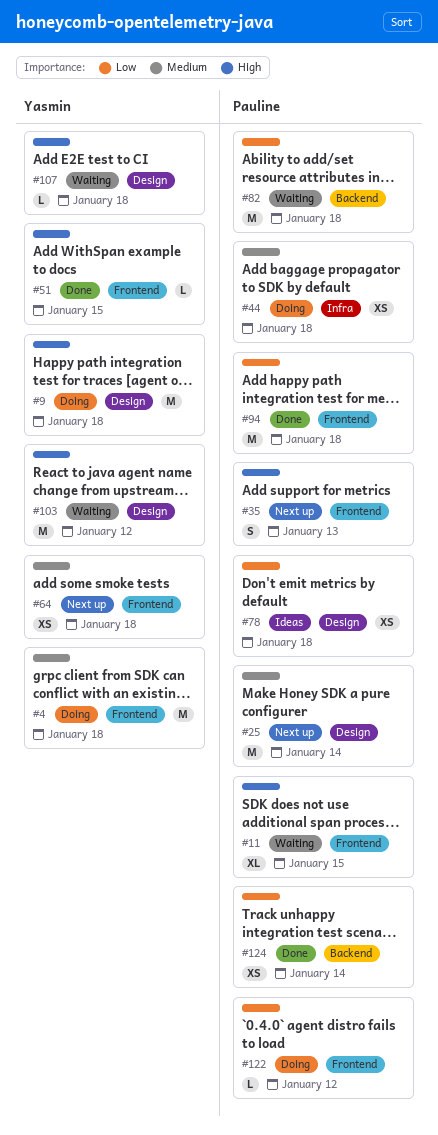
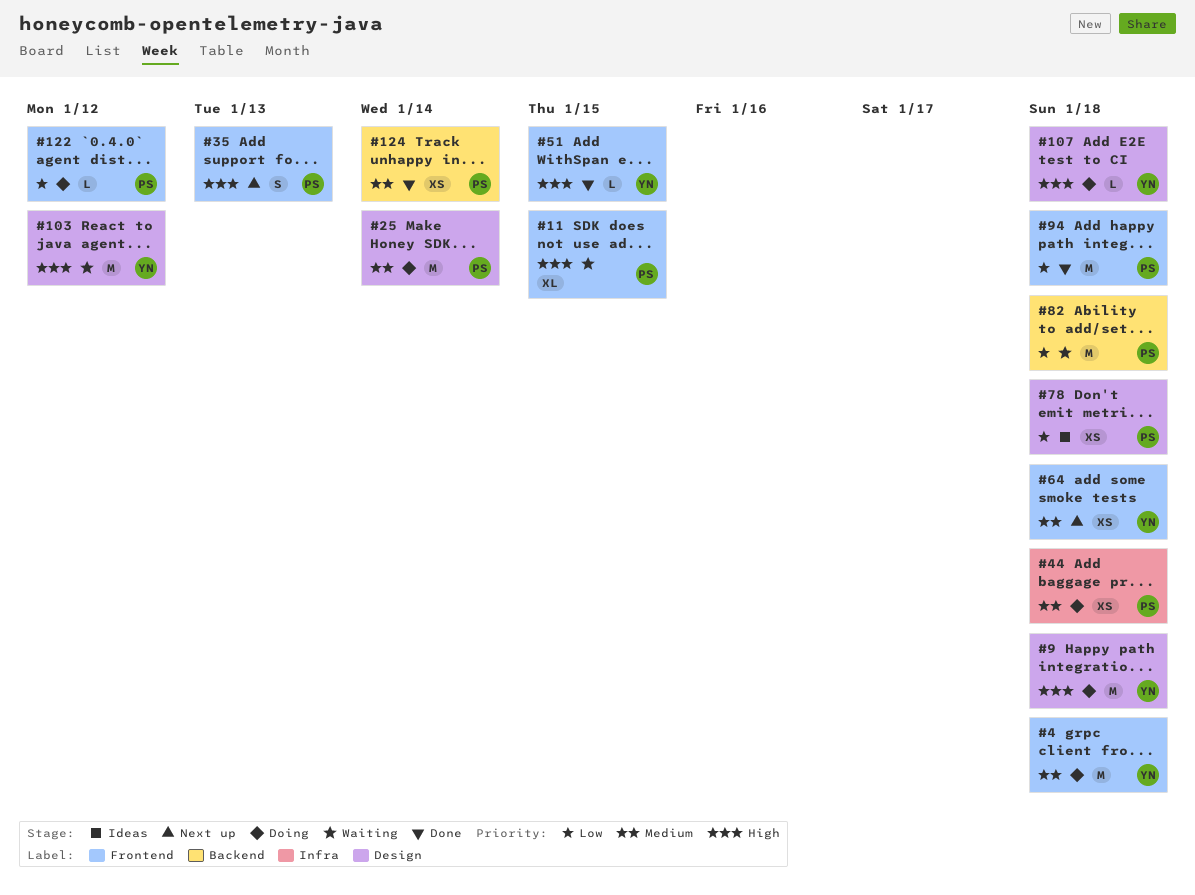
#25, status: Next up -> Doing
#107, status: Waiting -> Doing
#124, priority: Low -> Medium

